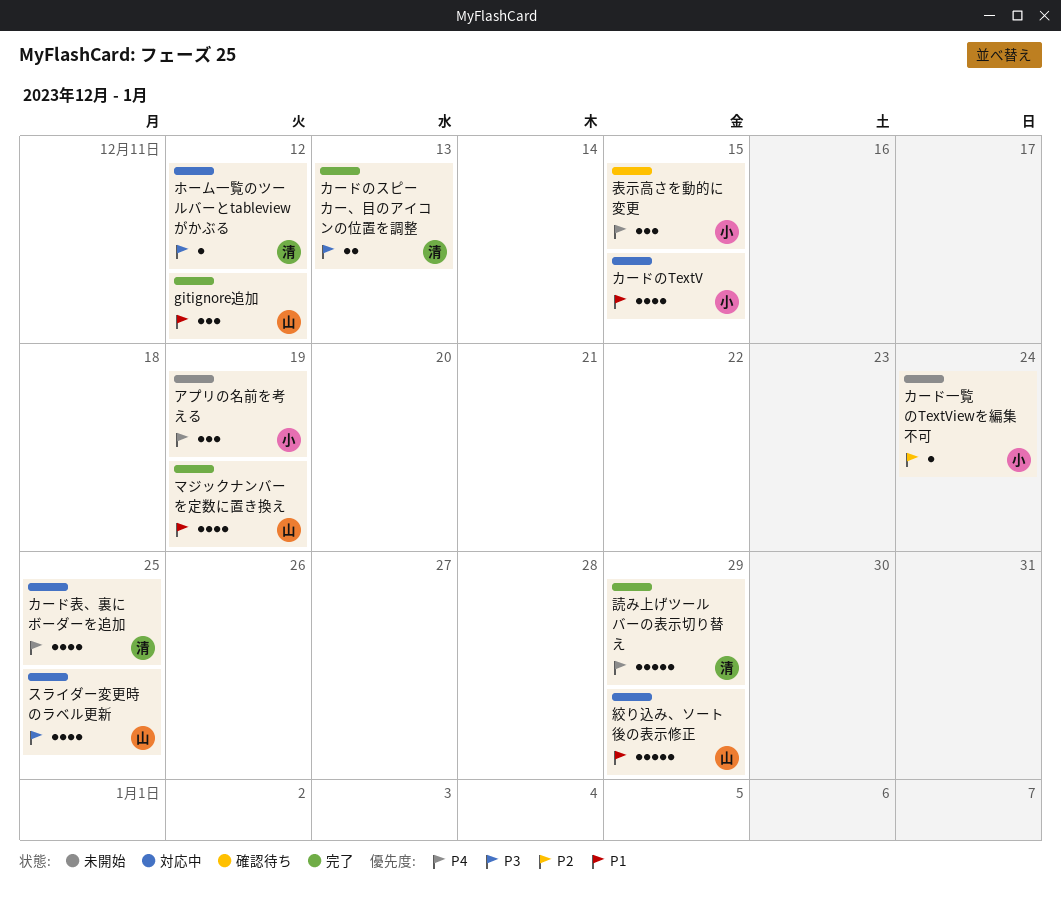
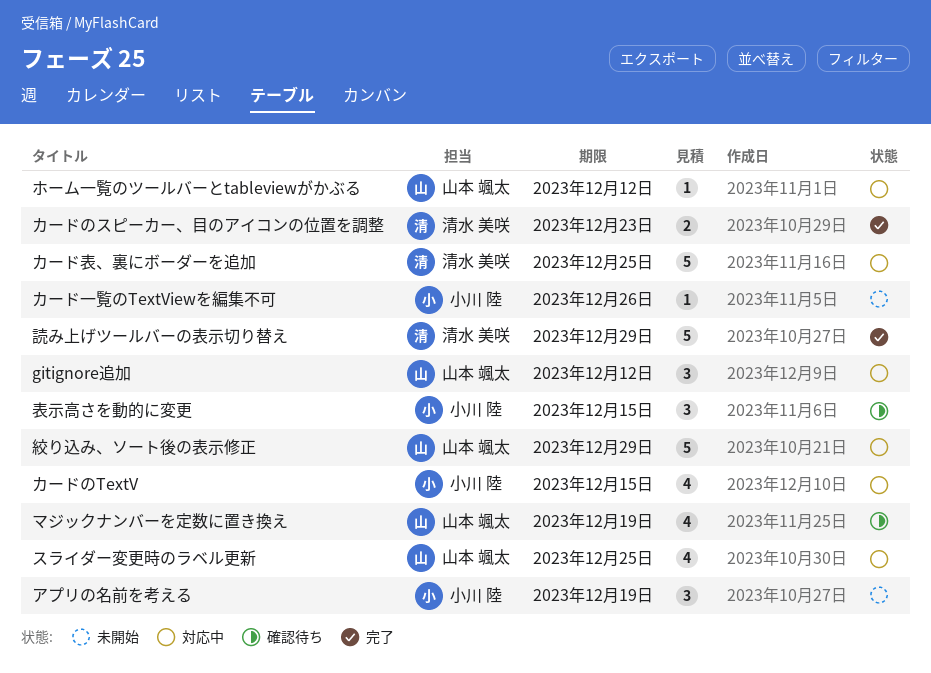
gitignore追加, status: 完了 -> 対応中
カードのスピーカー、目のアイコンの位置を調整, due: Dec 13 -> Dec 23
カード一覧のTextViewを編集不可, due: Dec 24 -> Dec 26
カード表、裏にボーダーを追加, estimate: 4 -> 5
ホーム一覧のツールバーとtableviewがかぶる, owner: 清水 美咲 -> 山本 颯太
マジックナンバーを定数に置き換え, status: 完了 -> 確認待ち

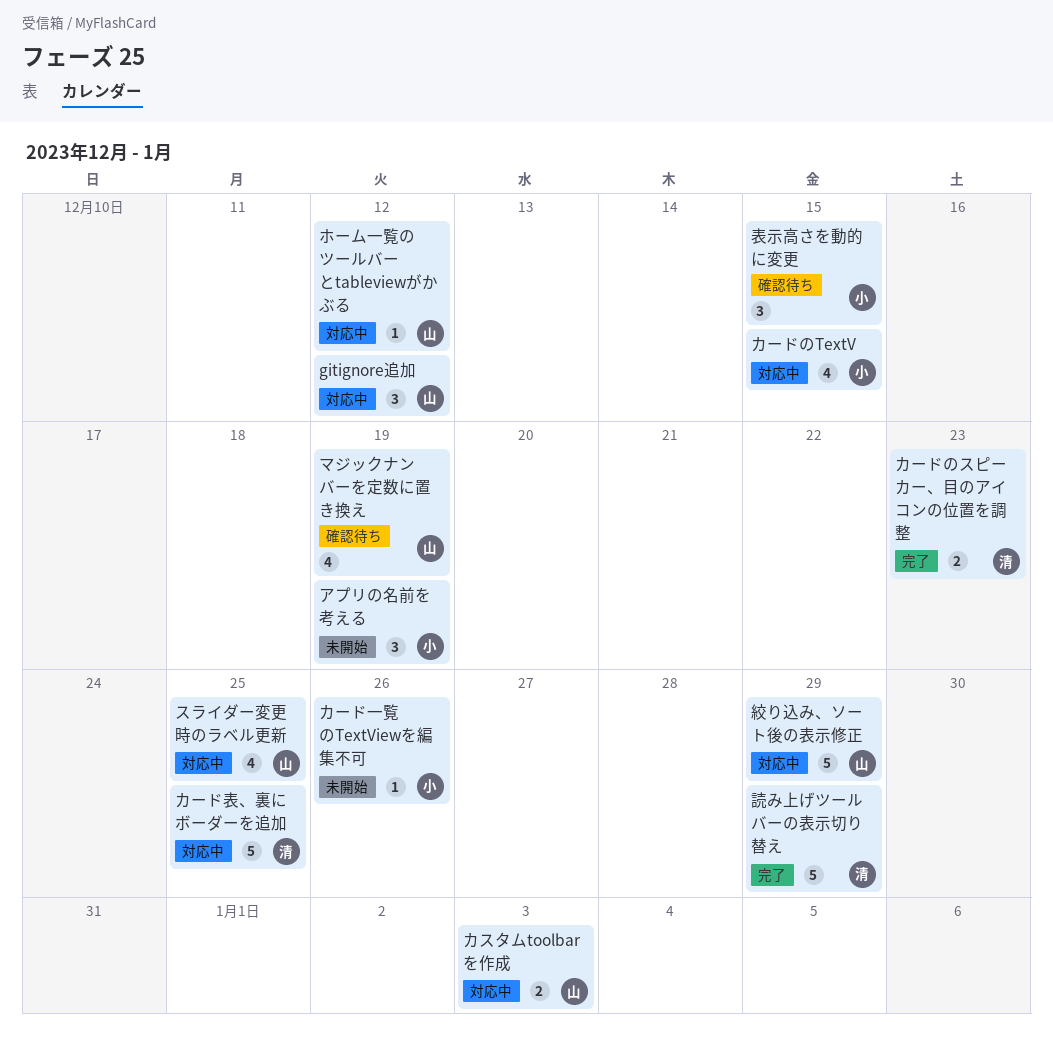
カスタムtoolbarを作成: none -> present

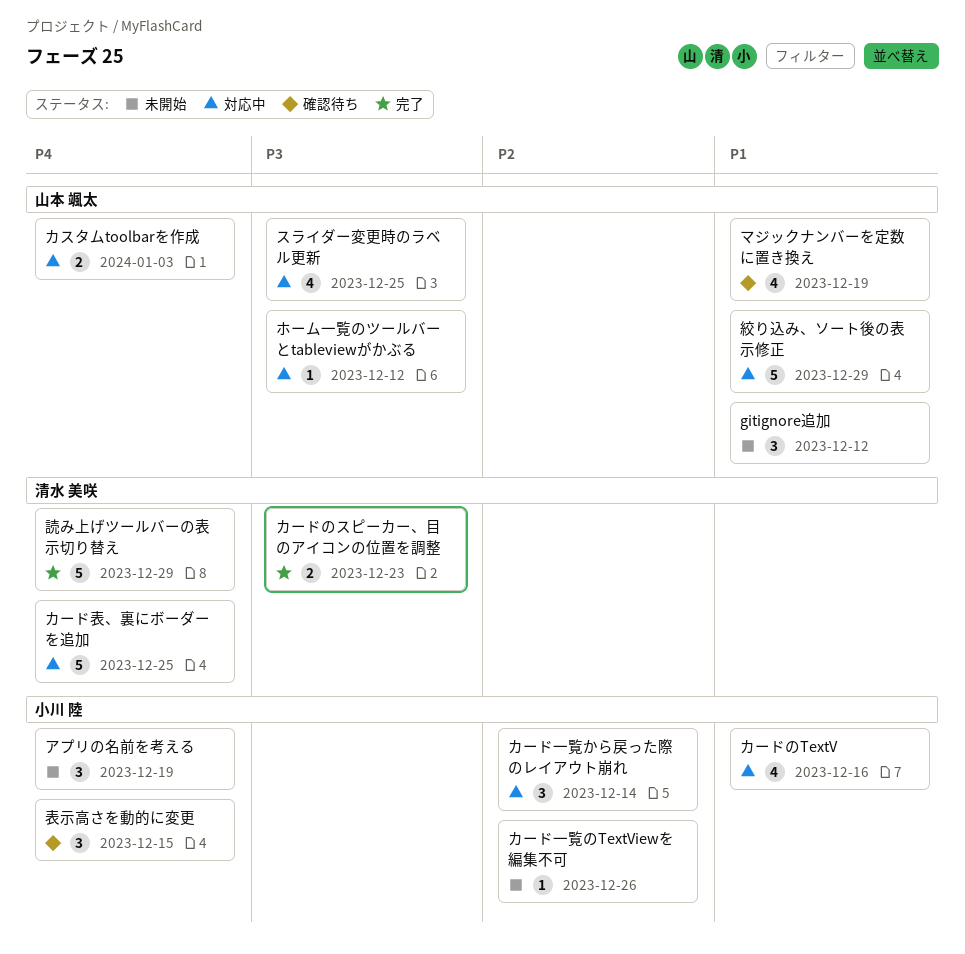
gitignore追加, status: 対応中 -> 未開始
カードのTextV, due: Dec 15 -> Dec 16
カード一覧から戻った際のレイアウト崩れ: none -> present

